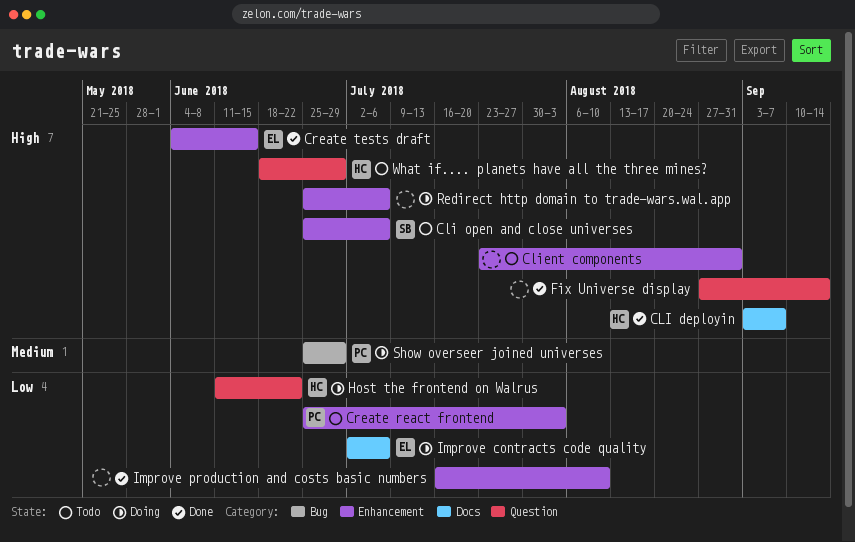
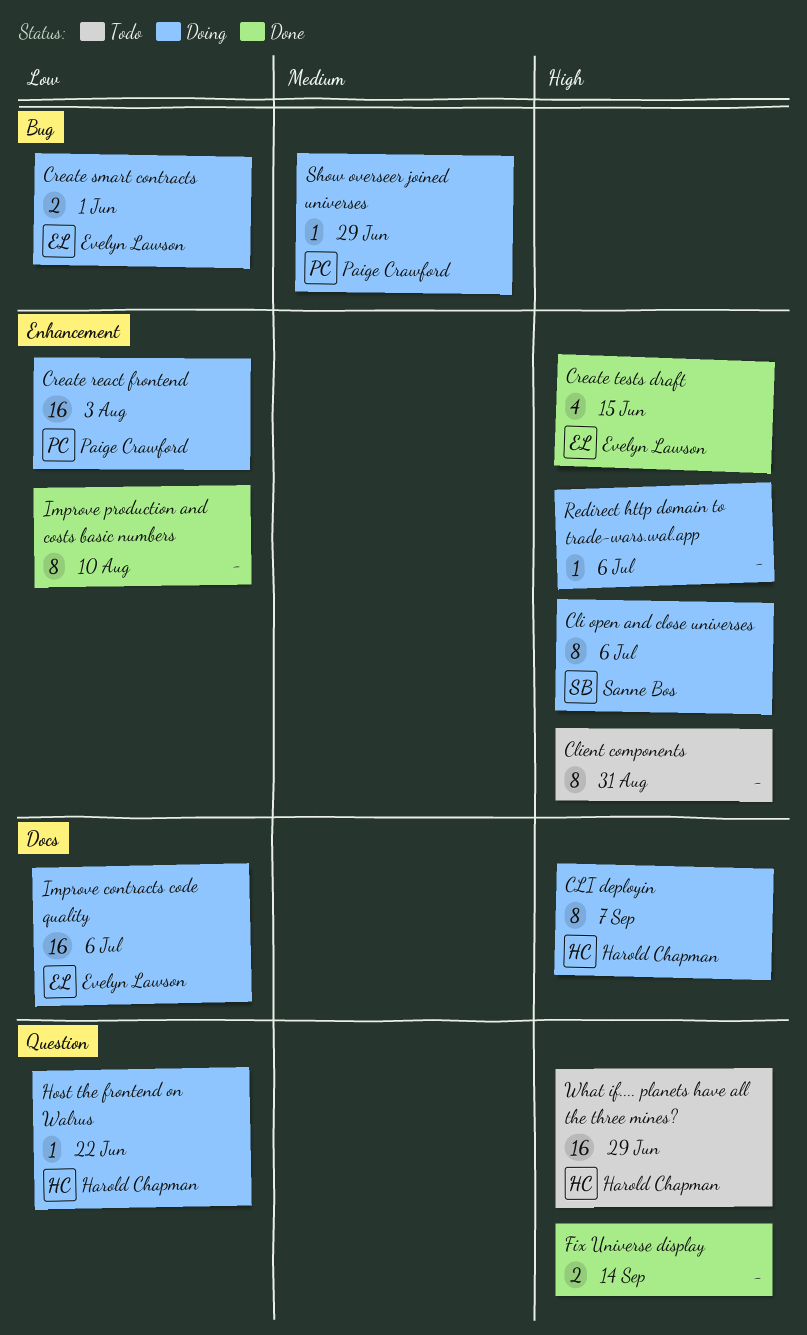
CLI deployin, status: Done -> Doing
Cli open and close universes, status: Todo -> Doing
Create react frontend, status: Todo -> Doing
Create smart contracts: none -> present

